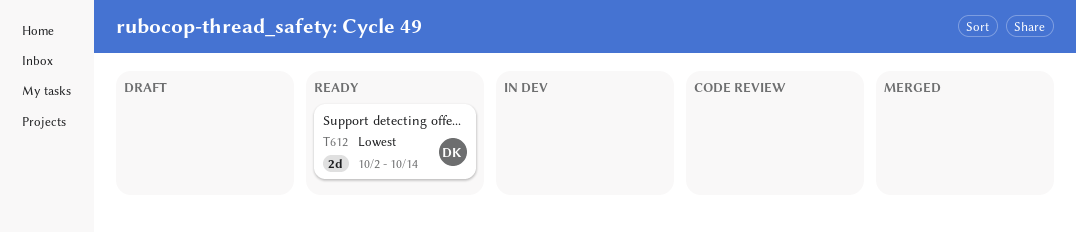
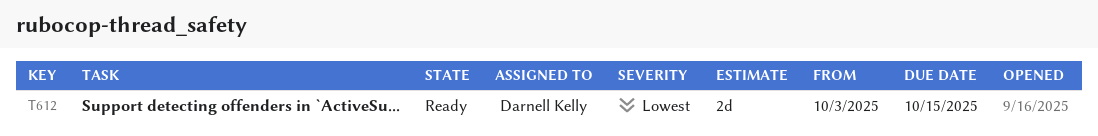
T612, start: Oct 2 -> Oct 3
T612, due: Oct 14 -> Oct 15

